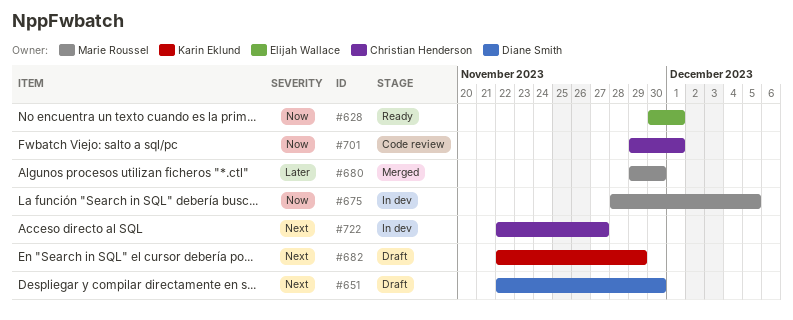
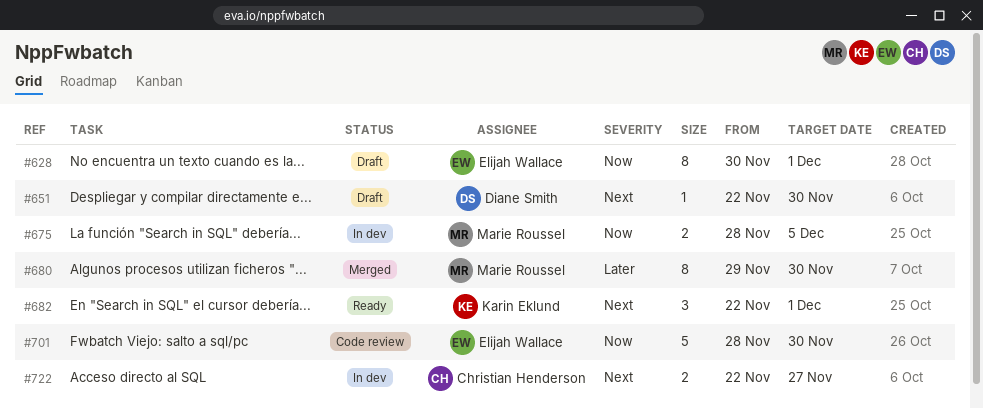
#628, status: Ready -> Draft
#682, status: Draft -> Ready
#682, due: Nov 29 -> Dec 1
#701, owner: Christian Henderson -> Elijah Wallace
#701, start: Nov 29 -> Nov 28
#701, due: Dec 1 -> Nov 30

